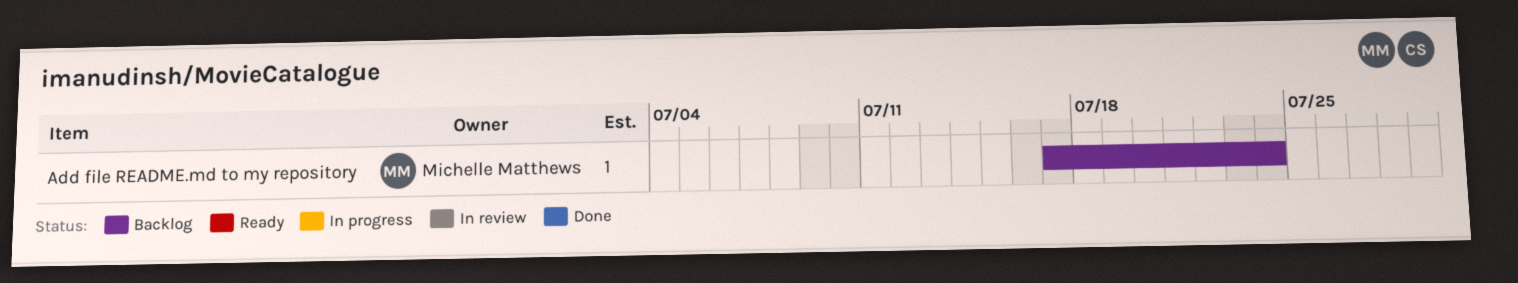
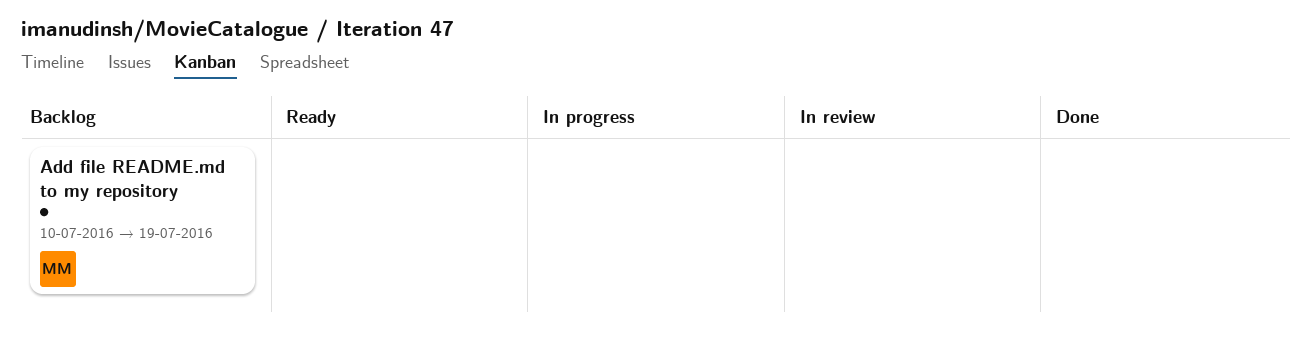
Add file README.md to my repository, start: Jul 17 -> Jul 10
Add file README.md to my repository, due: Jul 24 -> Jul 19

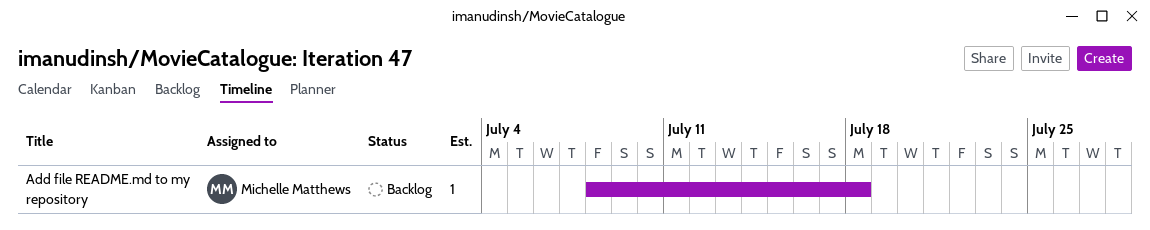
Add file README.md to my repository, start: Jul 10 -> Jul 8
Add file README.md to my repository, due: Jul 19 -> Jul 18

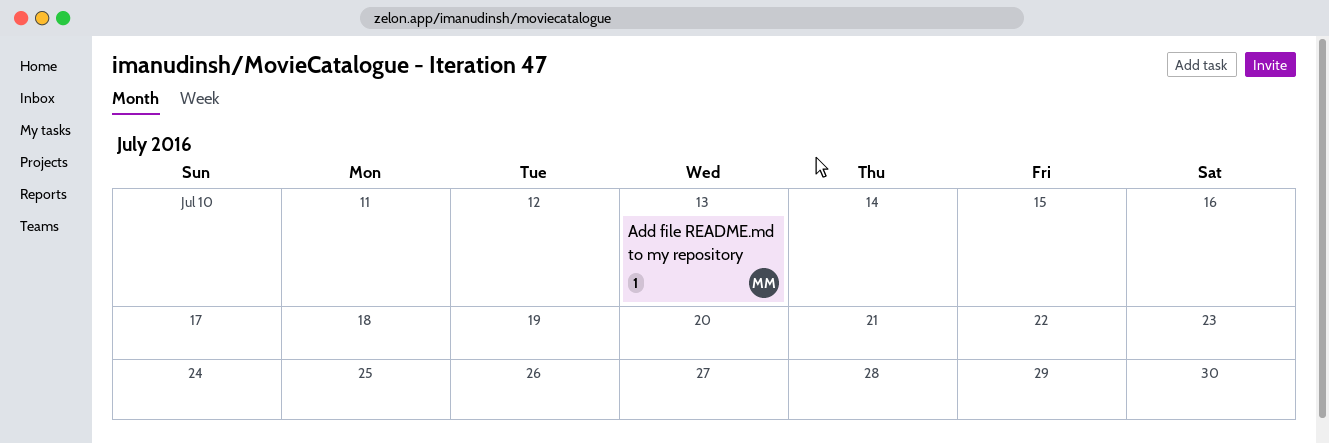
Add file README.md to my repository, due: Jul 18 -> Jul 13

